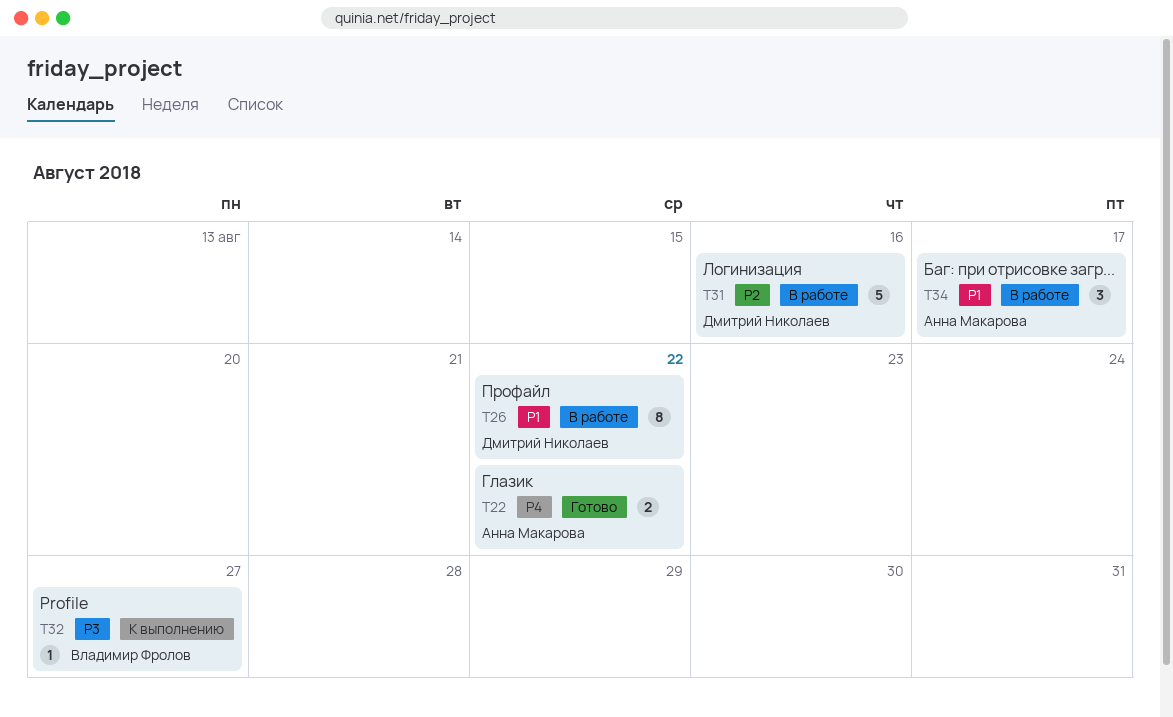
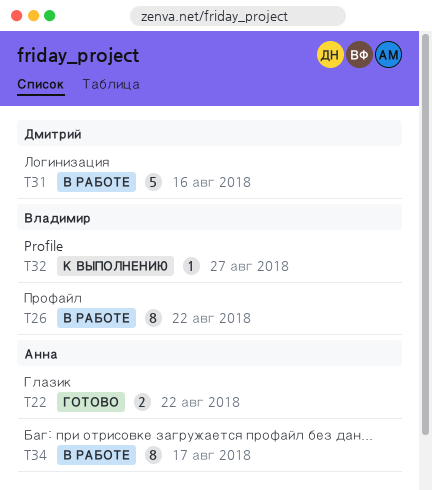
T26, owner: Дмитрий Николаев -> Владимир Фролов
T34, estimate: 3 -> 8

